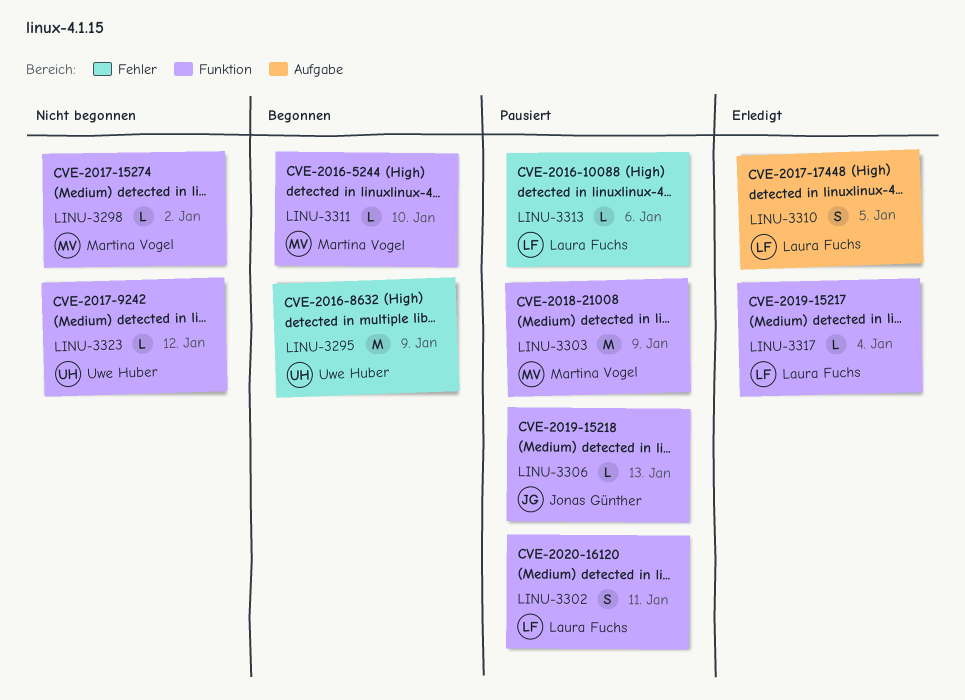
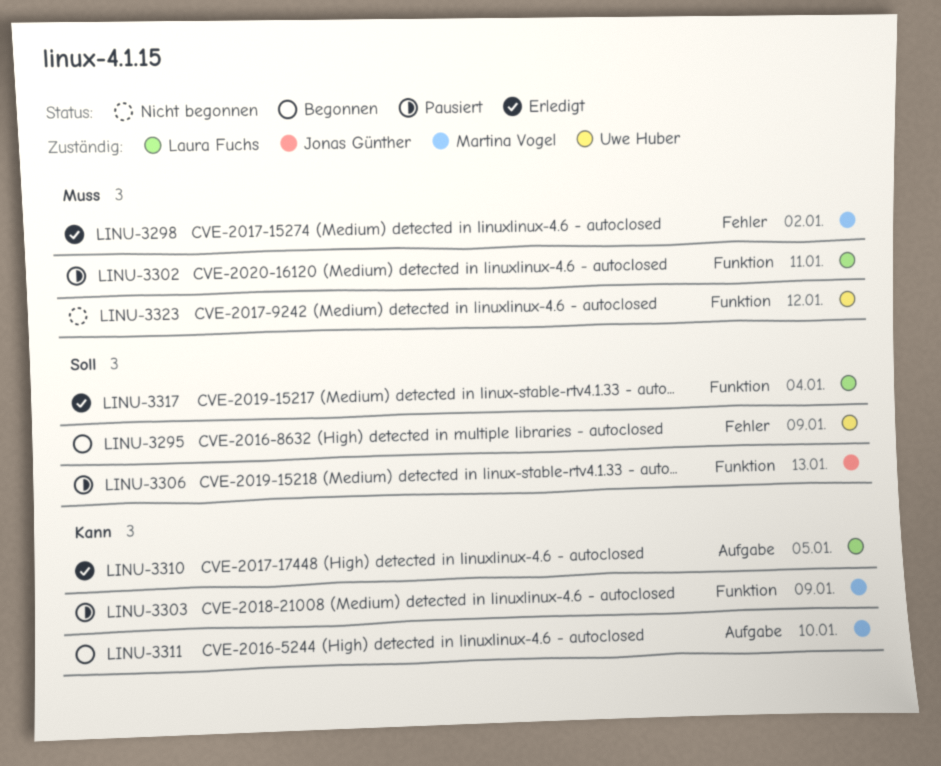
LINU-3298, status: Nicht begonnen -> Erledigt
LINU-3298, label: Funktion -> Fehler
LINU-3311, label: Funktion -> Aufgabe
LINU-3313: present -> none

